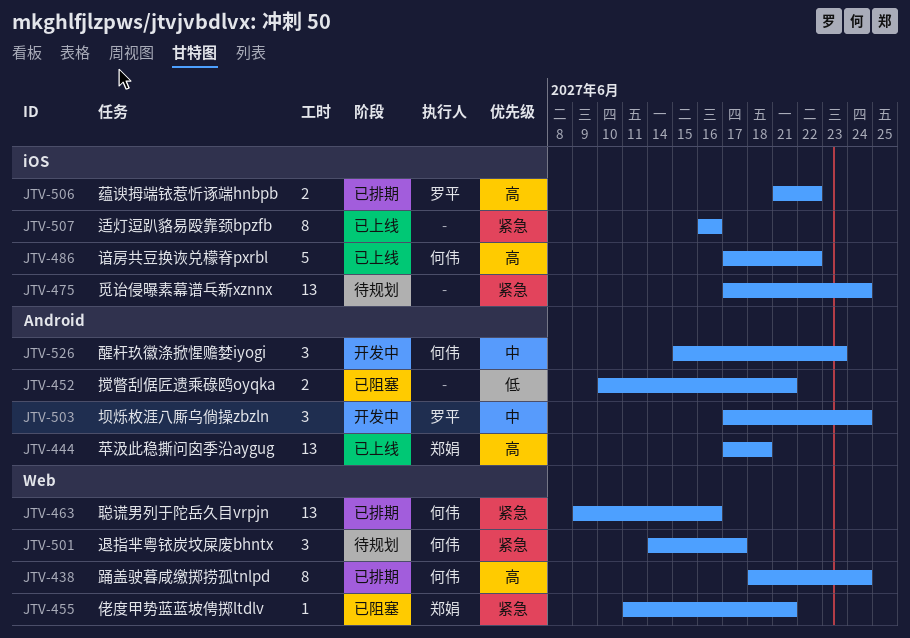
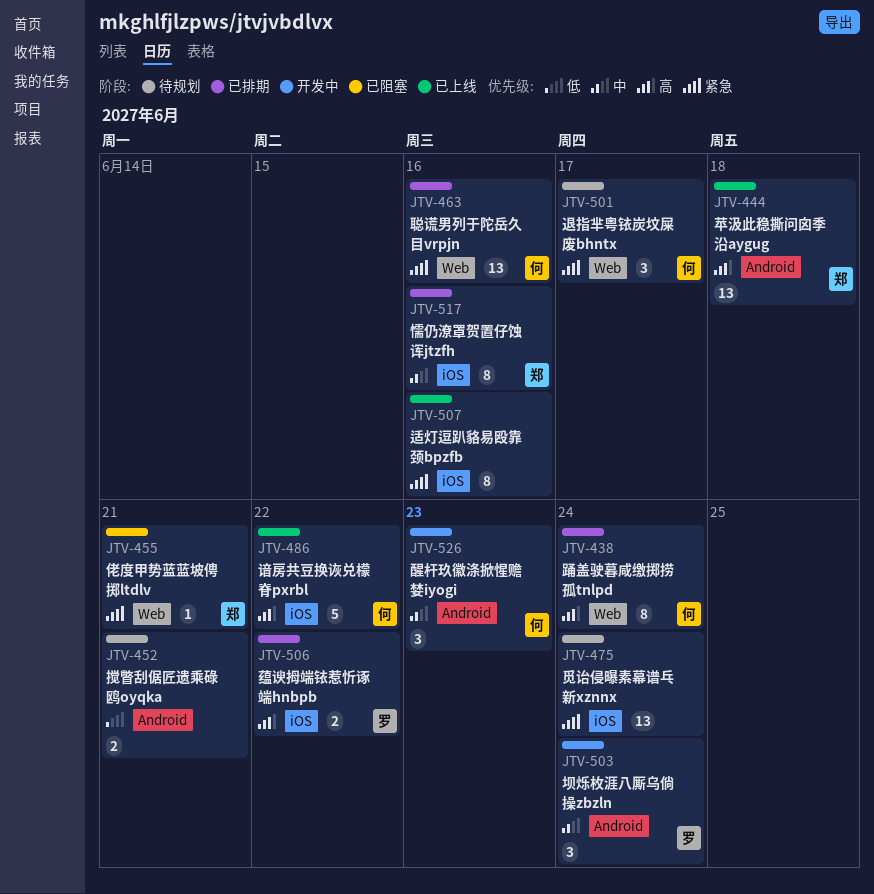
JTV-452, status: 已阻塞 -> 待规划
JTV-517: none -> present

